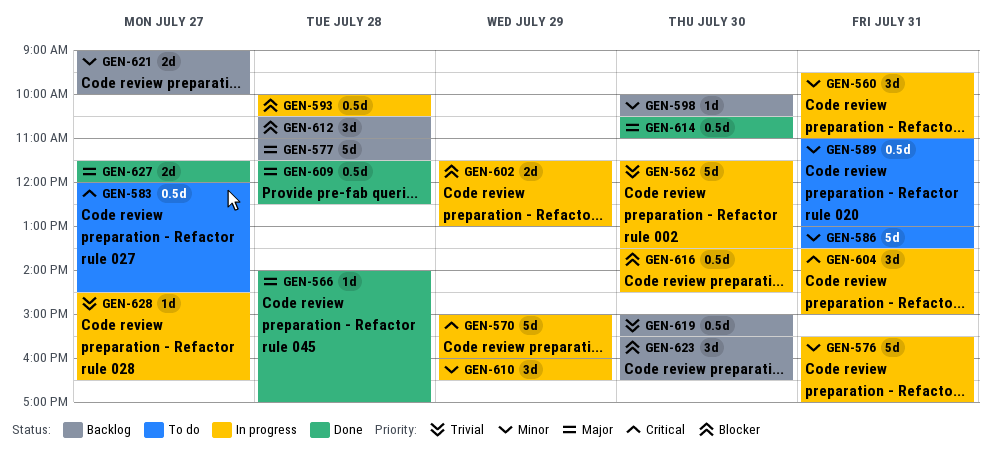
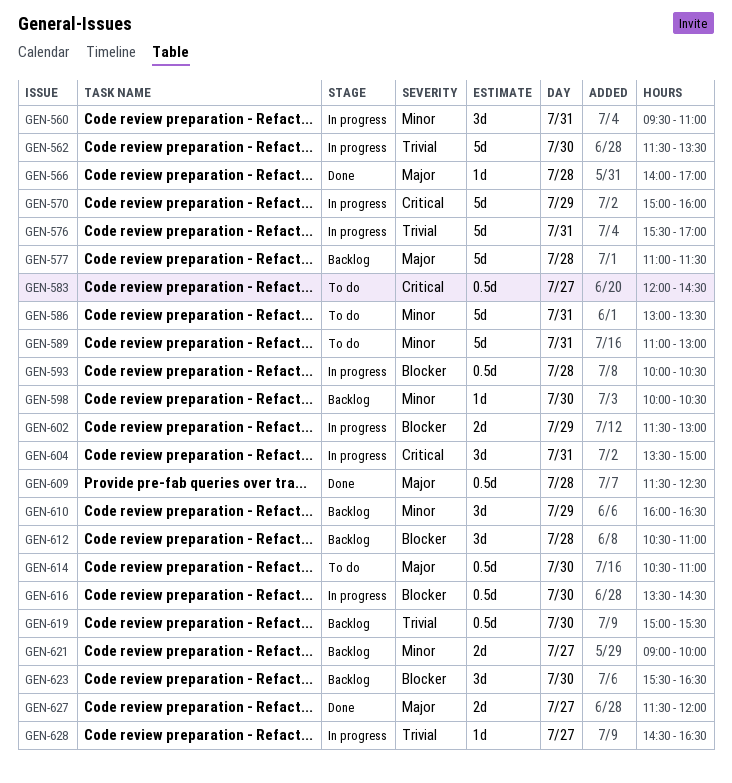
GEN-576, priority: Minor -> Trivial
GEN-589, estimate: 0.5d -> 5d
GEN-610, status: In progress -> Backlog
GEN-614, status: Done -> To do

